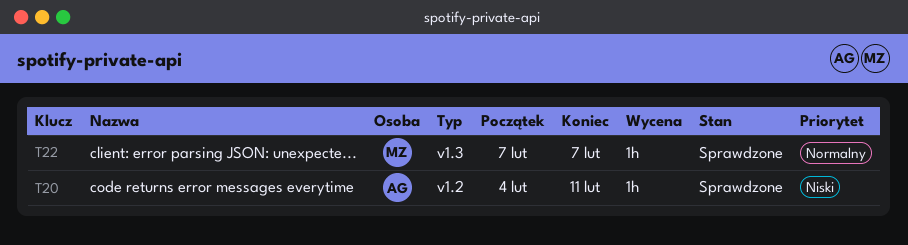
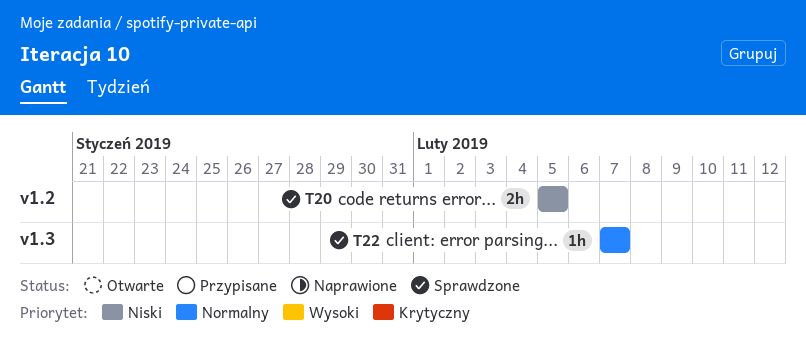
T20, estimate: 1h -> 2h
T20, start: Feb 4 -> Feb 5
T20, due: Feb 11 -> Feb 5

